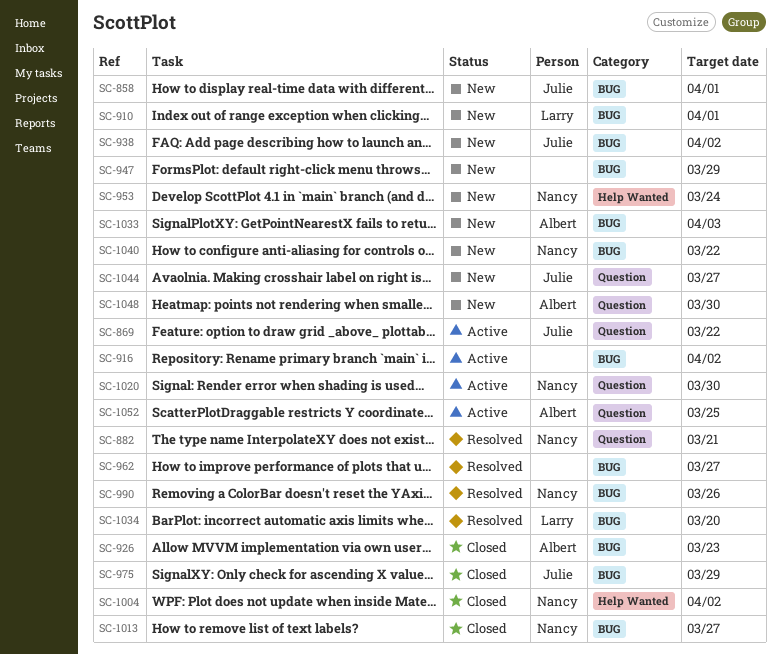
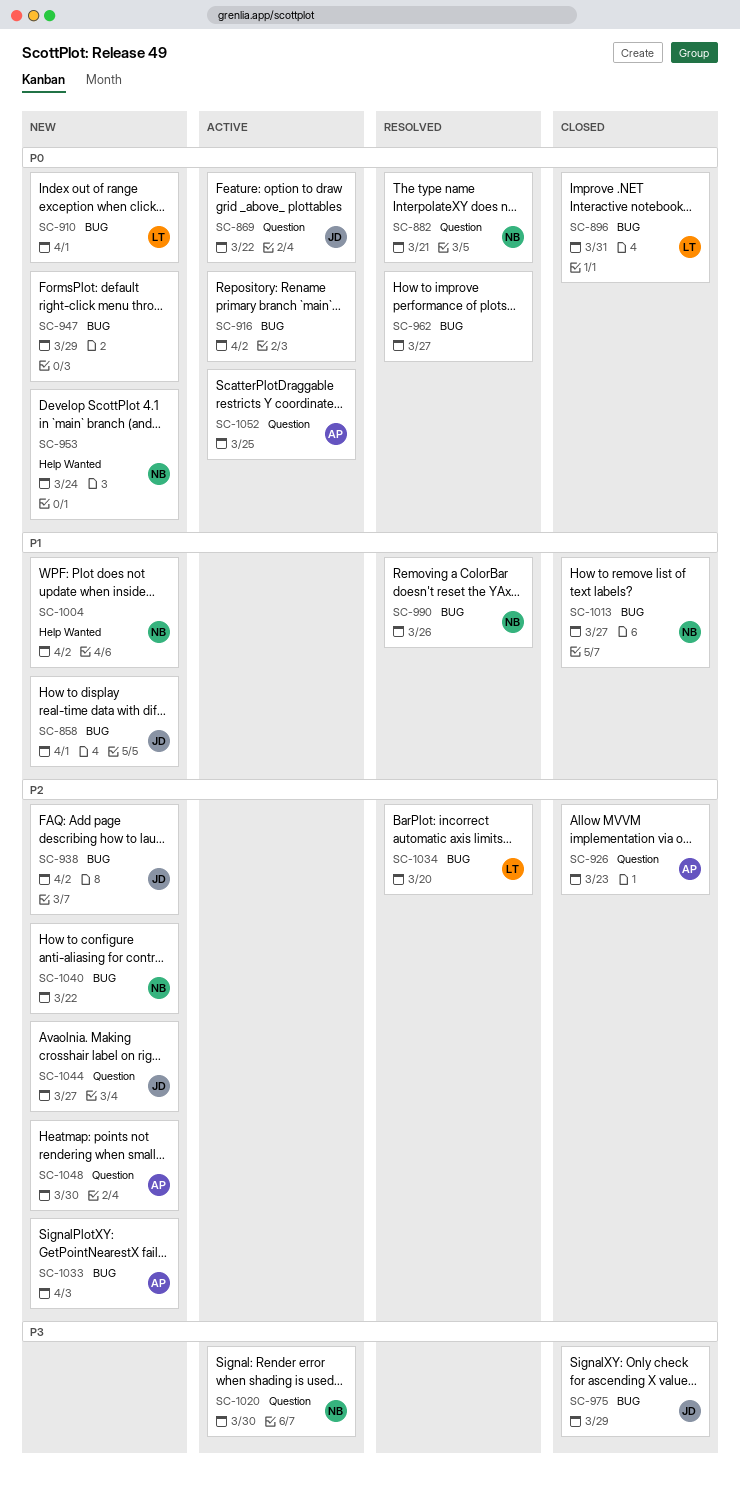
SC-896: none -> present
SC-926, label: BUG -> Question
SC-1004, status: Closed -> New

